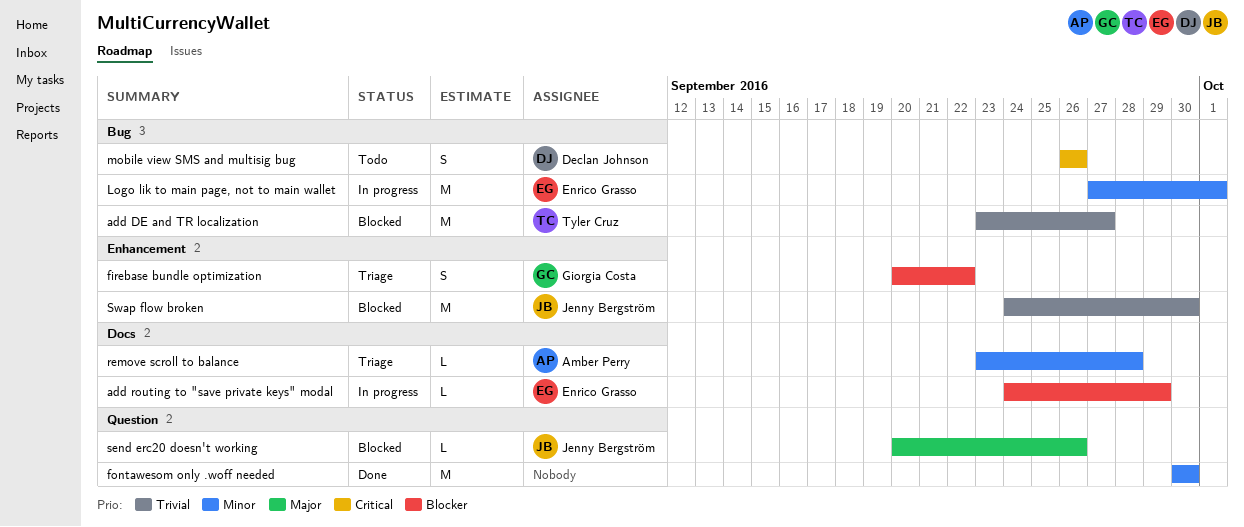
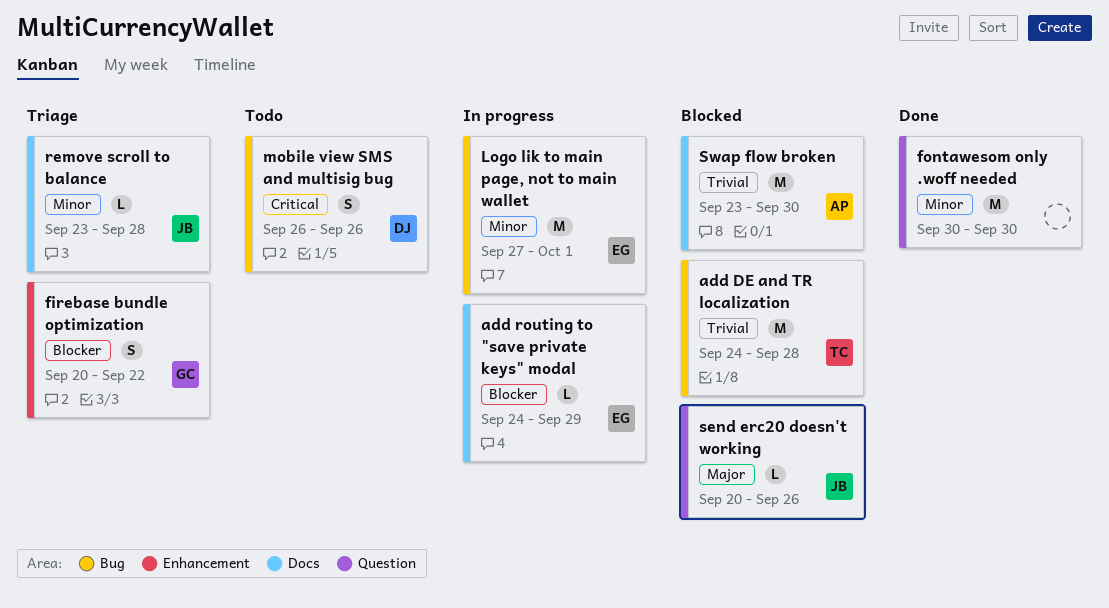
add DE and TR localization, start: Sep 23 -> Sep 24
add DE and TR localization, due: Sep 27 -> Sep 28
remove scroll to balance, owner: Amber Perry -> Jenny Bergström
Swap flow broken, owner: Jenny Bergström -> Amber Perry
Swap flow broken, label: Enhancement -> Docs
Swap flow broken, start: Sep 24 -> Sep 23

